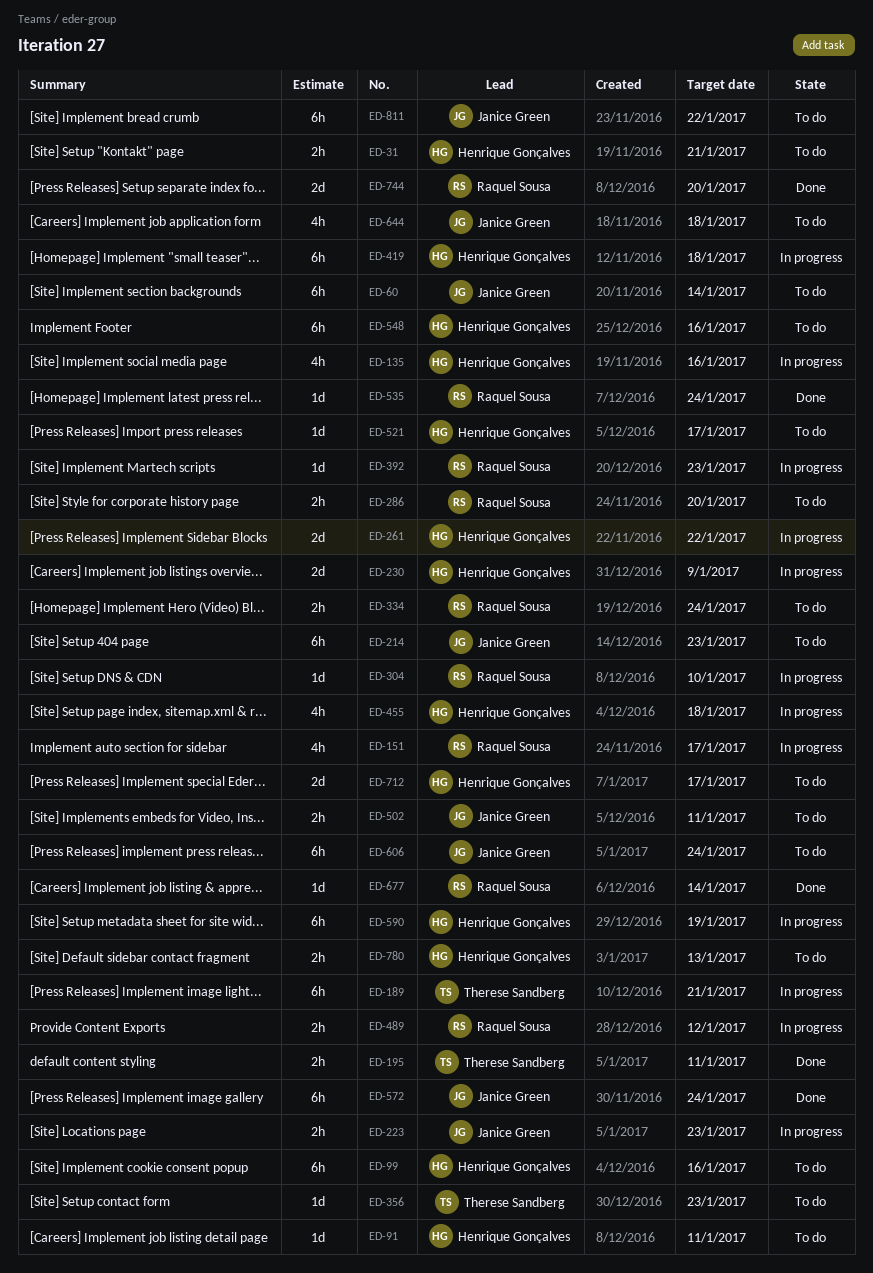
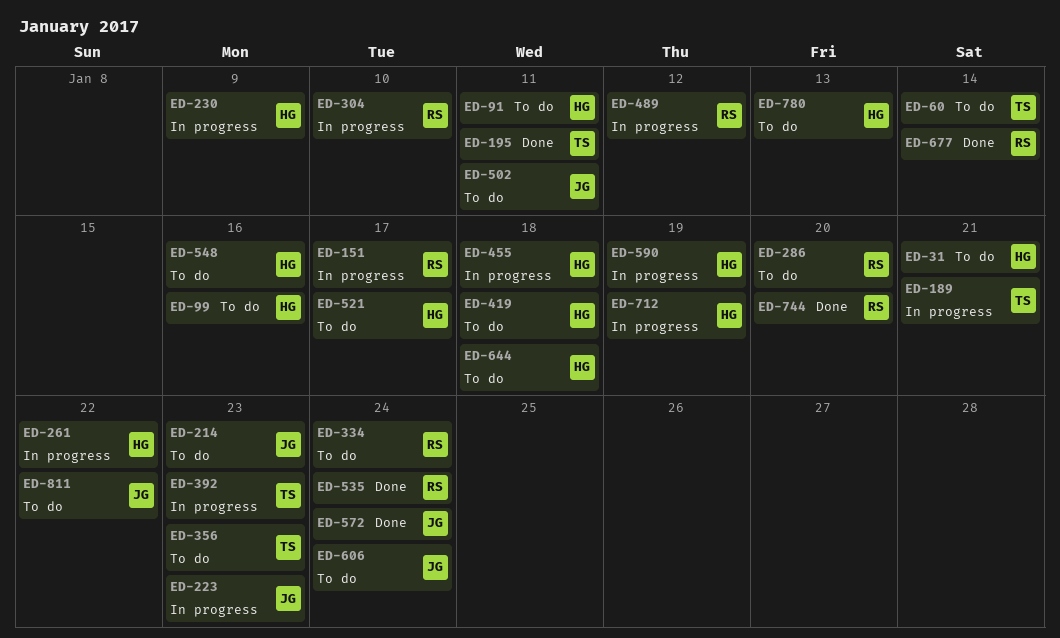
ED-60, owner: Janice Green -> Therese Sandberg
ED-135: present -> none
ED-392, owner: Raquel Sousa -> Therese Sandberg
ED-419, status: In progress -> To do
ED-644, owner: Janice Green -> Henrique Gonçalves
ED-712, status: To do -> In progress
ED-712, due: Jan 17 -> Jan 19

